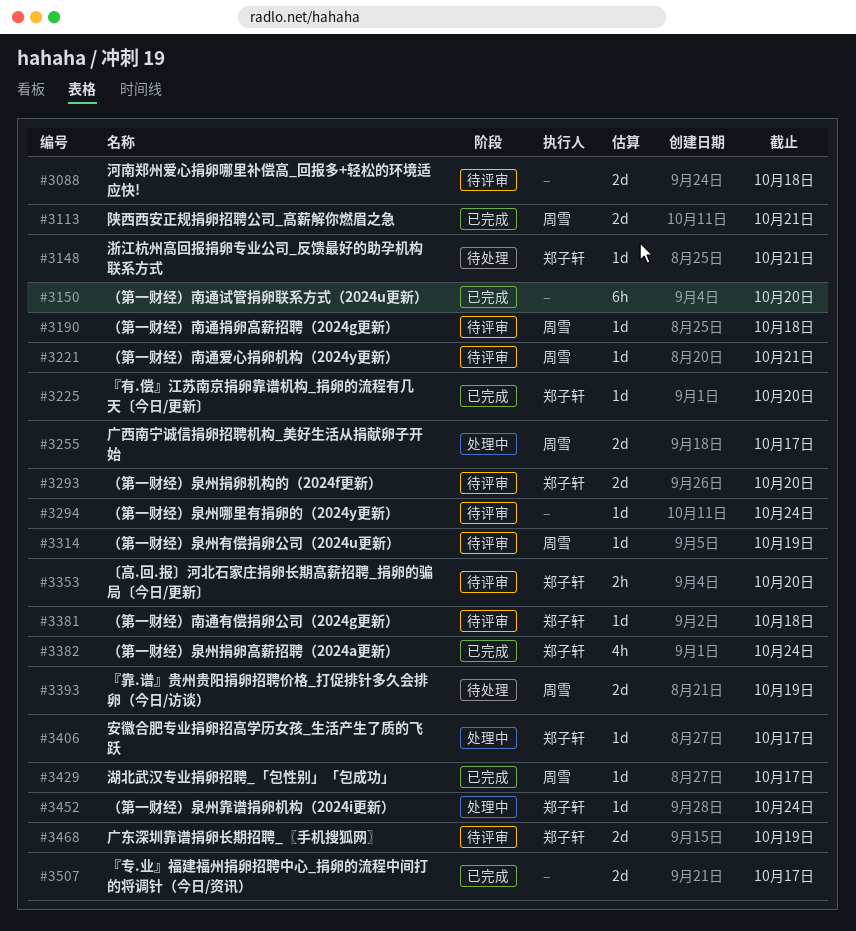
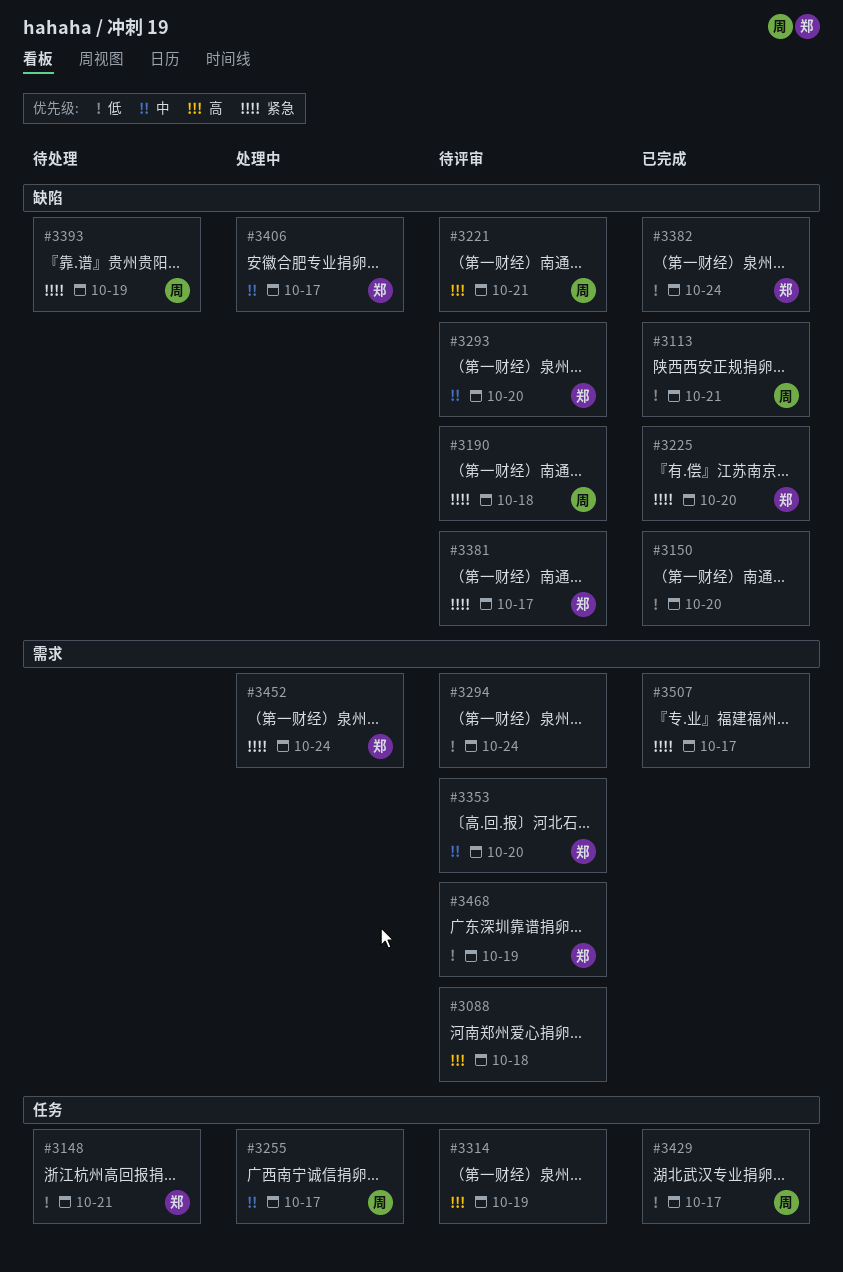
#3314, owner: 周雪 -> none
#3381, due: Oct 18 -> Oct 17

